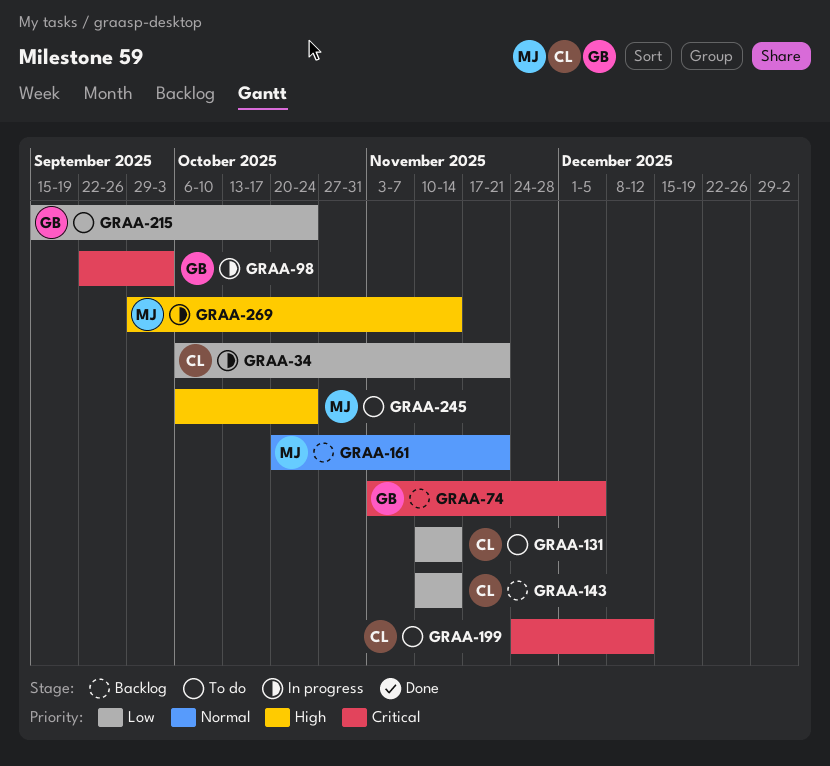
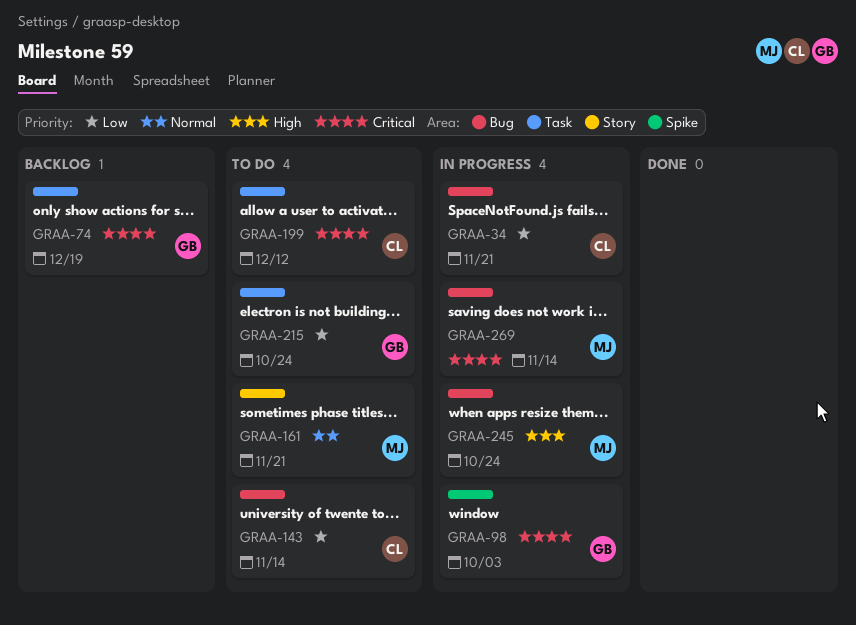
GRAA-74, due: Dec 5 -> Dec 19
GRAA-131: present -> none
GRAA-143, status: Backlog -> To do
GRAA-161, status: Backlog -> To do
GRAA-245, status: To do -> In progress
GRAA-269, priority: High -> Critical

